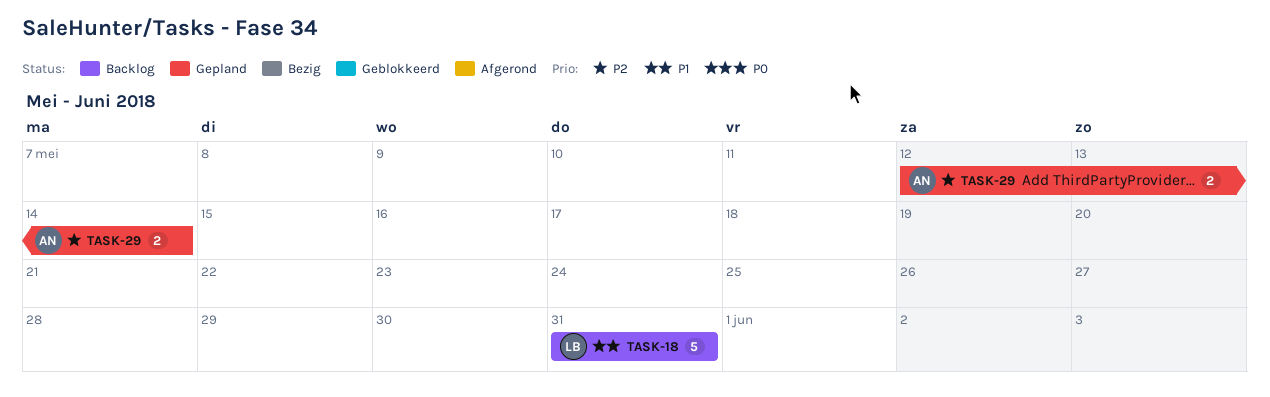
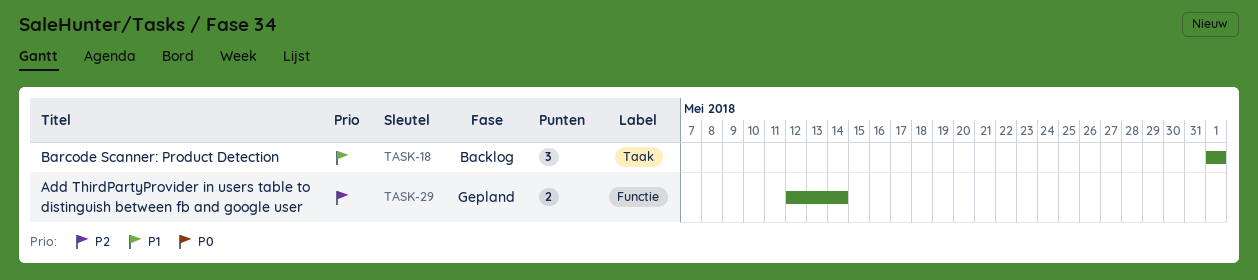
TASK-18, estimate: 5 -> 3
TASK-18, start: May 31 -> Jun 1
TASK-18, due: May 31 -> Jun 1

